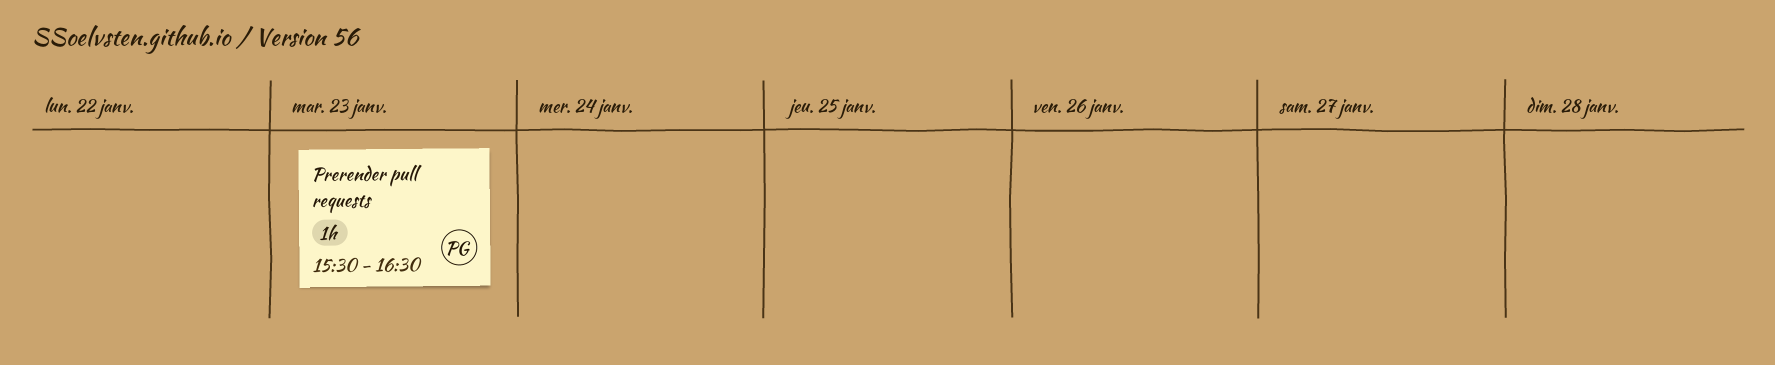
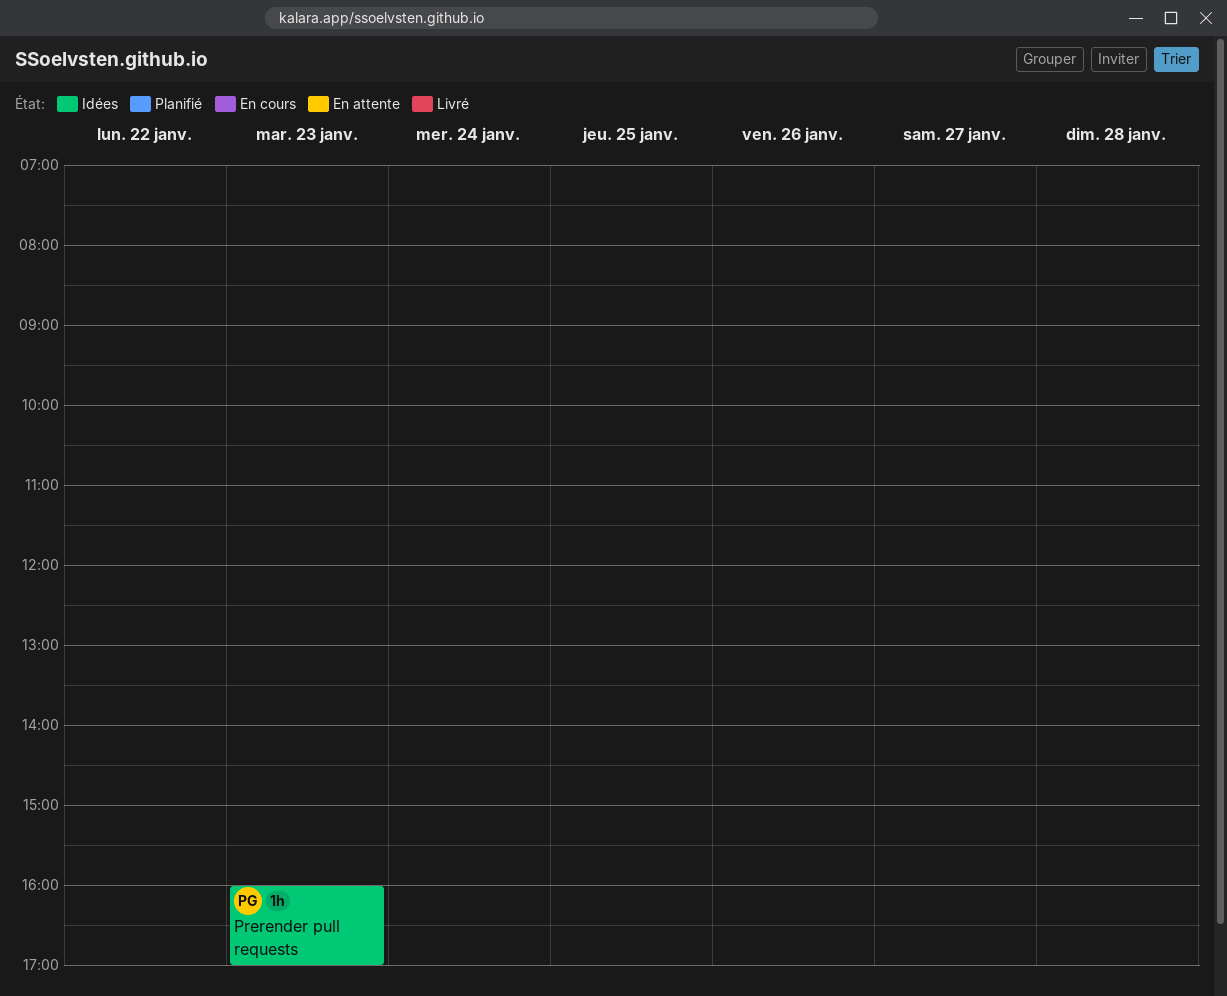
Prerender pull requests, begins: 15:30 -> 16:00
Prerender pull requests, ends: 16:30 -> 17:00

